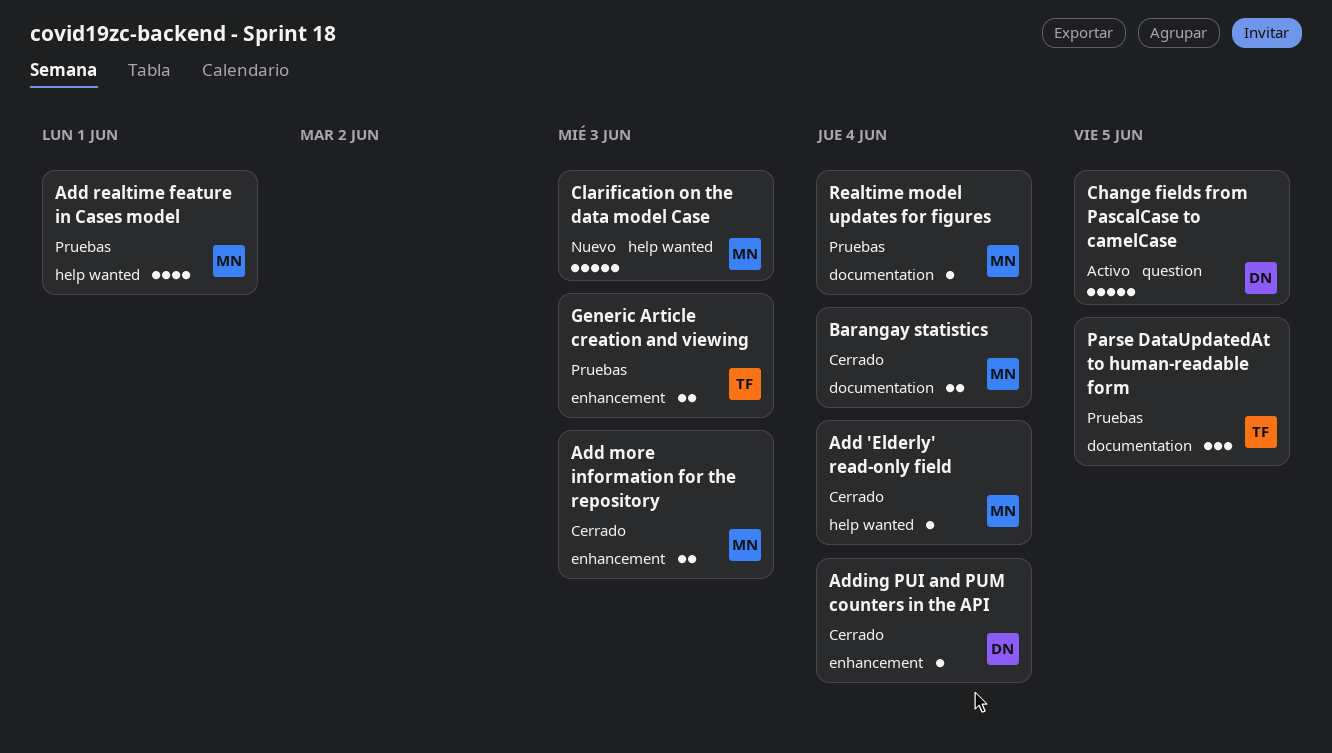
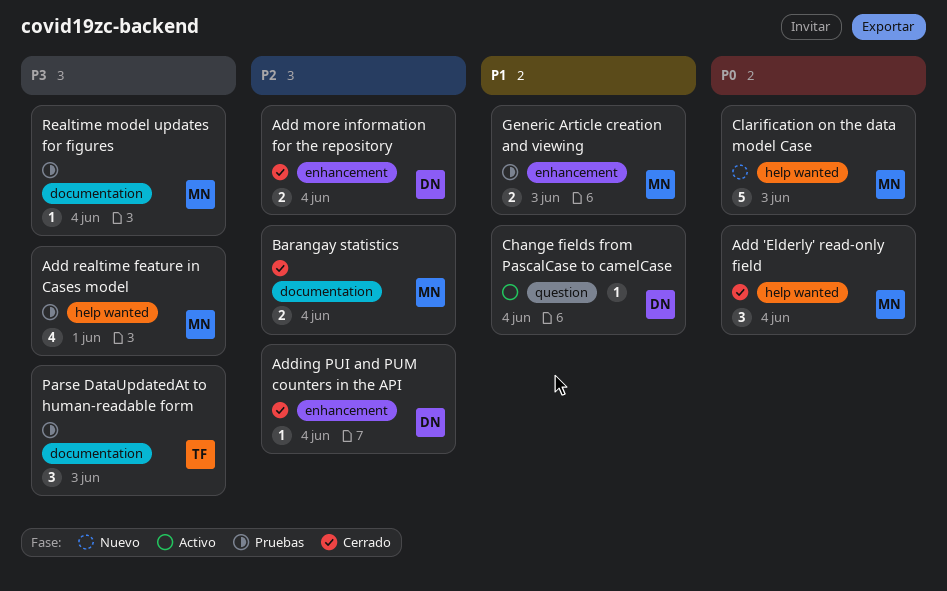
Add 'Elderly' read-only field, estimate: 1 -> 3
Add more information for the repository, owner: MN -> DN
Add more information for the repository, due: Jun 3 -> Jun 4
Change fields from PascalCase to camelCase, estimate: 5 -> 1
Change fields from PascalCase to camelCase, due: Jun 5 -> Jun 4
Generic Article creation and viewing, owner: TF -> MN
Parse DataUpdatedAt to human-readable form, due: Jun 5 -> Jun 3

